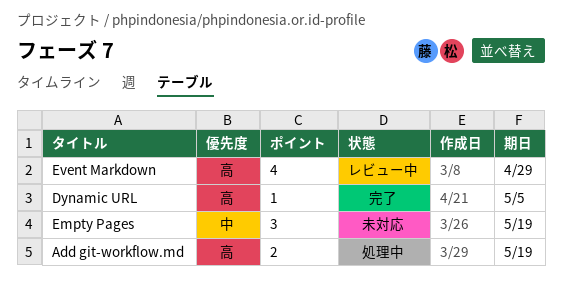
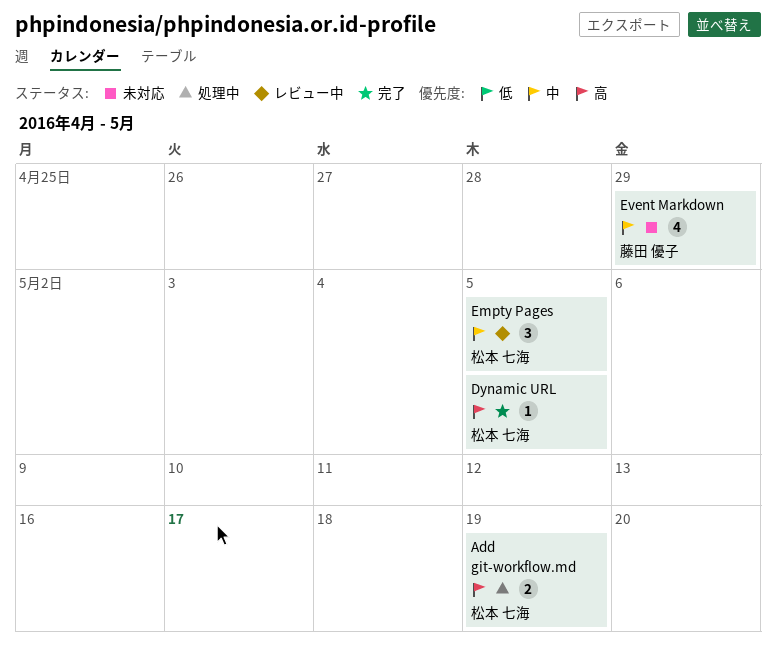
Empty Pages, status: 未対応 -> レビュー中
Empty Pages, due: May 19 -> May 5
Event Markdown, status: レビュー中 -> 未対応
Event Markdown, priority: 高 -> 中

